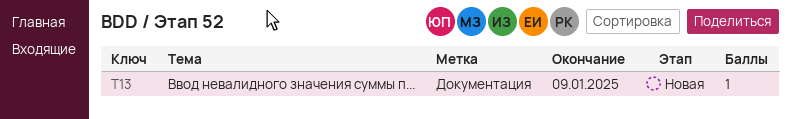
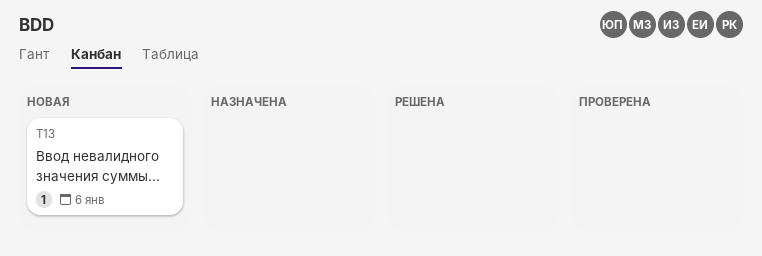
T13, due: Jan 9 -> Jan 6

